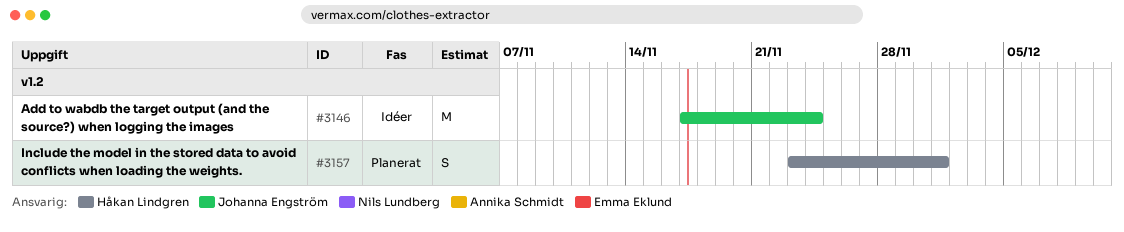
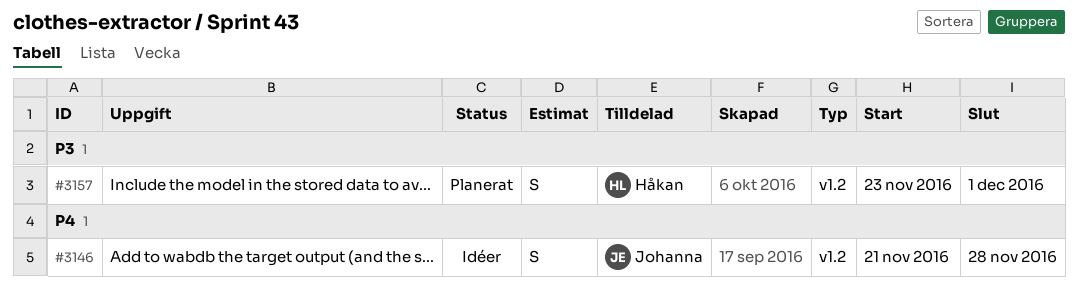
#3146, estimate: M -> S
#3146, start: Nov 17 -> Nov 21
#3146, due: Nov 24 -> Nov 28

